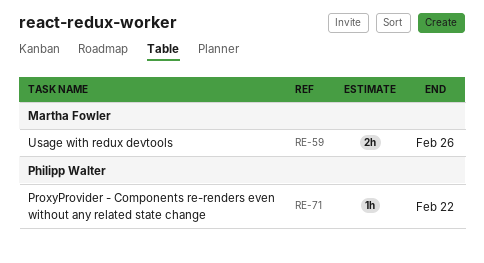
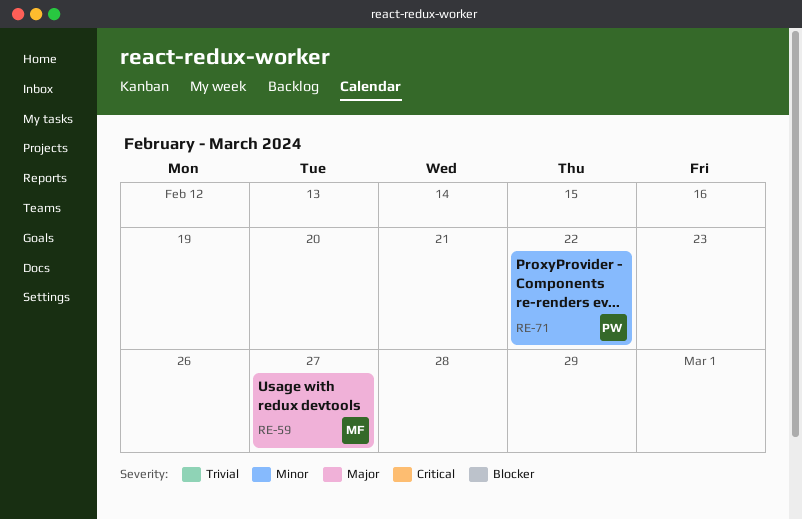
RE-59, due: Feb 26 -> Feb 27

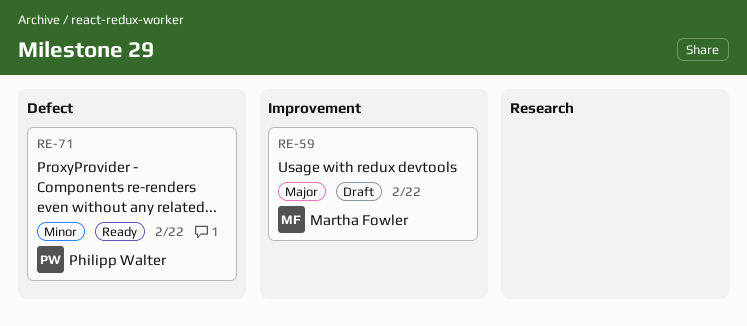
RE-59, due: Feb 27 -> Feb 22

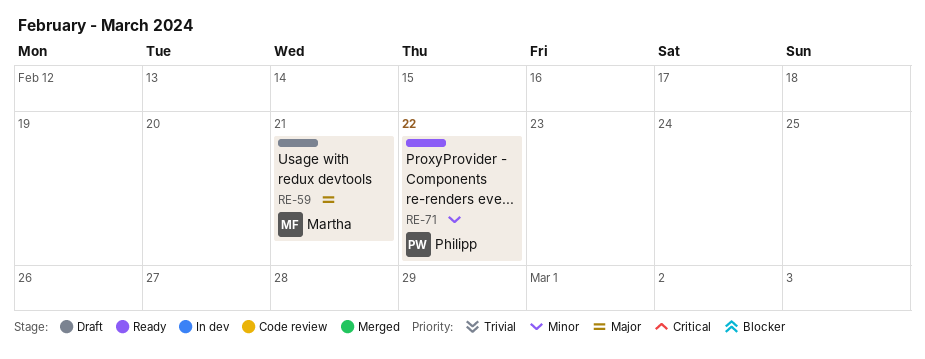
RE-59, due: Feb 22 -> Feb 21

